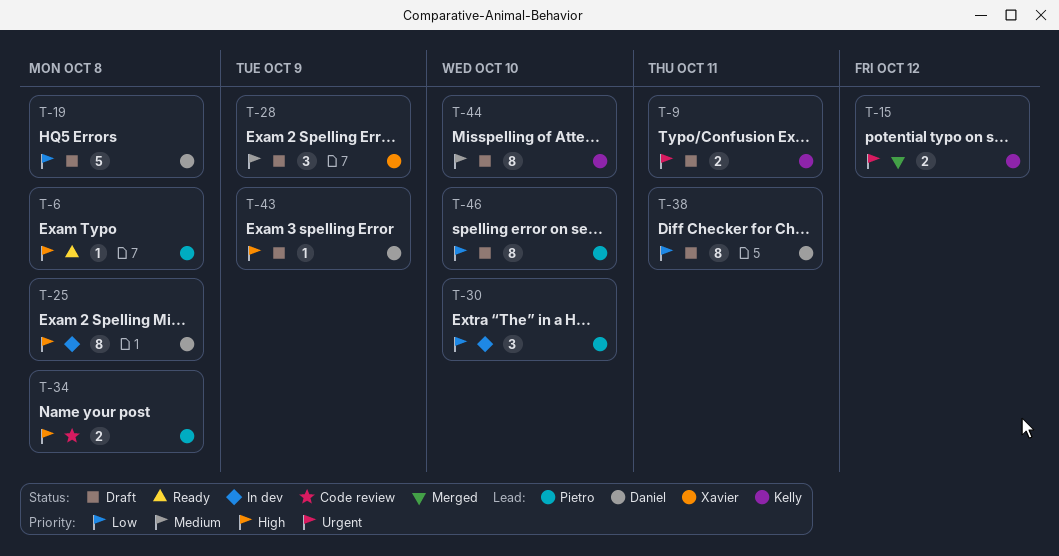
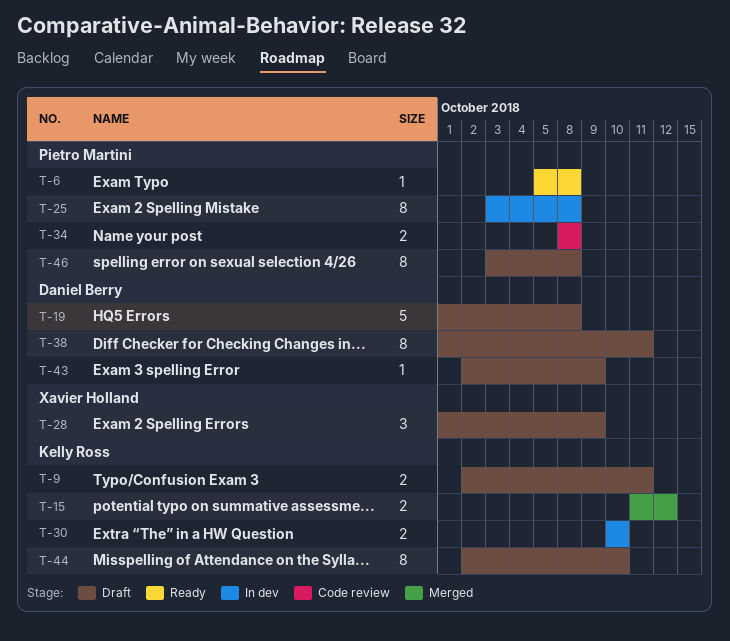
T-25, owner: Daniel Berry -> Pietro Martini
T-30, owner: Pietro Martini -> Kelly Ross
T-30, estimate: 3 -> 2
T-46, due: Oct 10 -> Oct 8

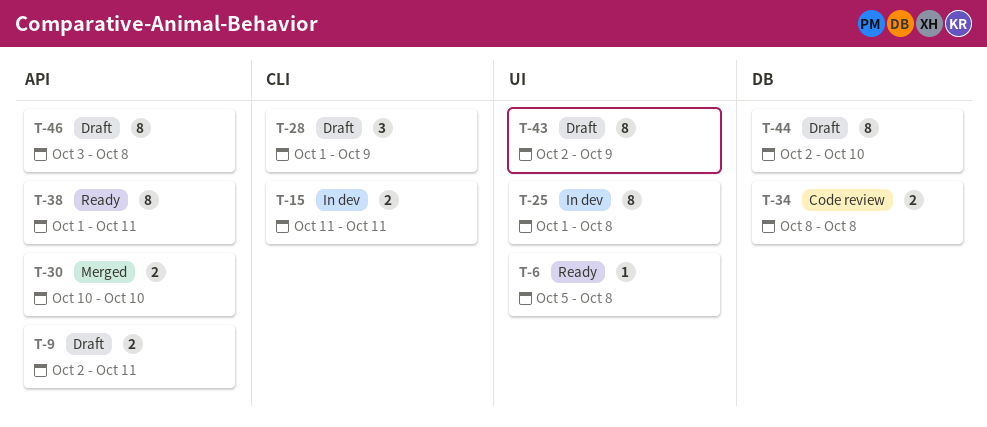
T-15, status: Merged -> In dev
T-15, due: Oct 12 -> Oct 11
T-19: present -> none
T-25, start: Oct 3 -> Oct 1
T-30, status: In dev -> Merged
T-38, status: Draft -> Ready
T-43, estimate: 1 -> 8

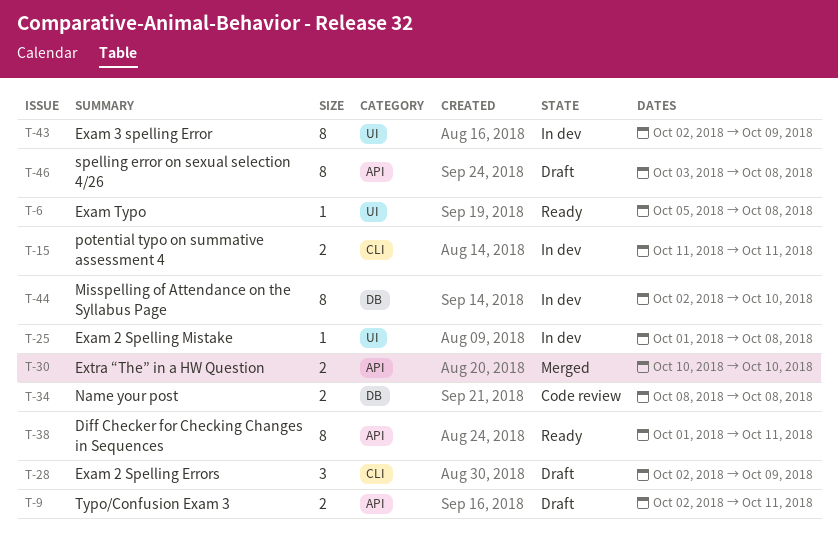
T-25, estimate: 8 -> 1
T-28, start: Oct 1 -> Oct 2
T-43, status: Draft -> In dev
T-44, status: Draft -> In dev

